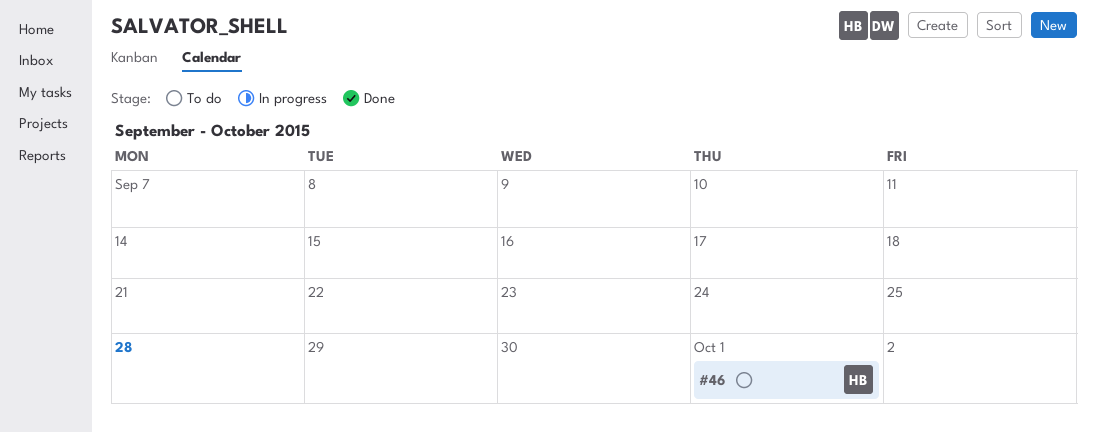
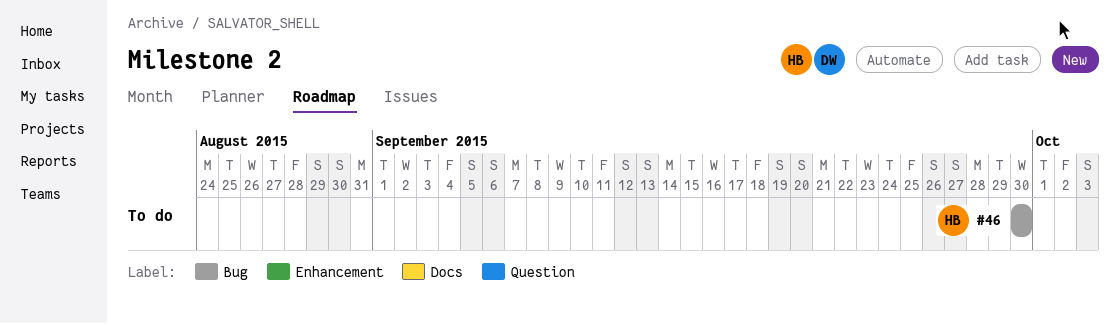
#46, due: Oct 1 -> Sep 30

